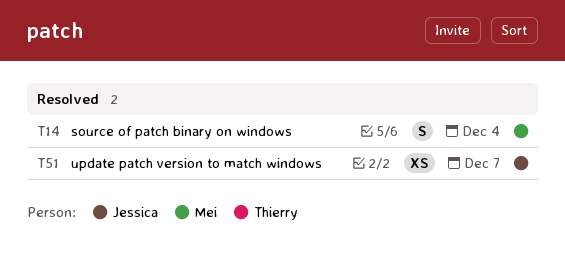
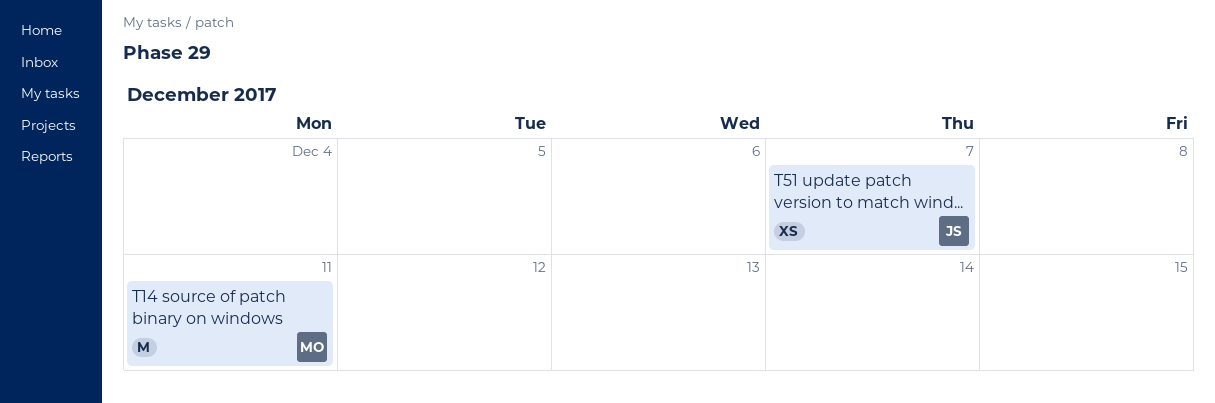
T14, estimate: S -> M
T14, due: Dec 4 -> Dec 11

